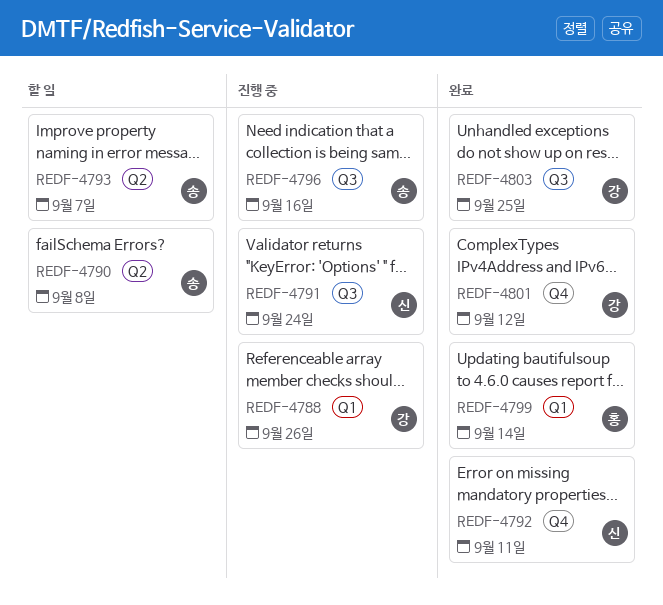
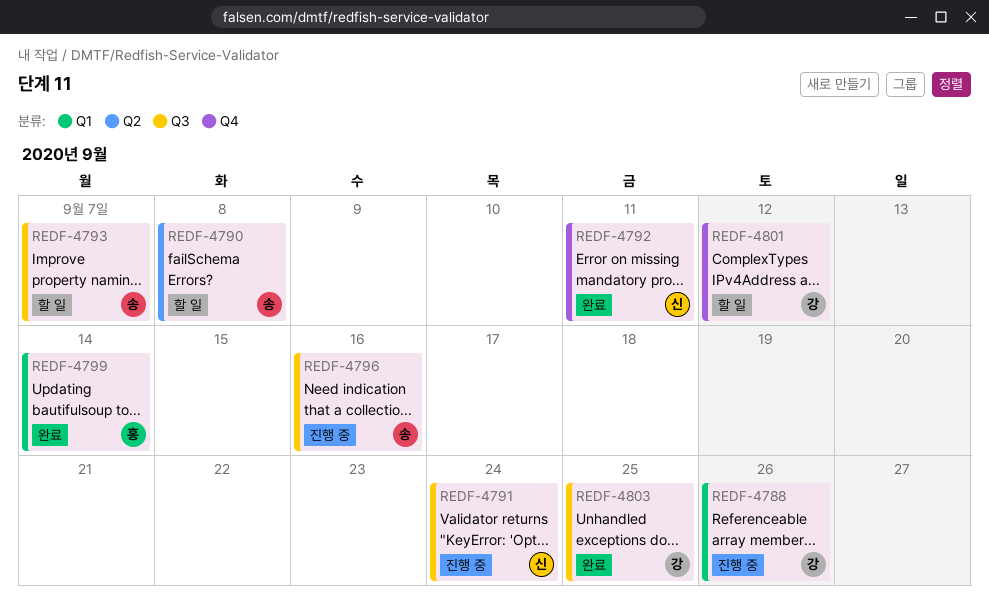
REDF-4793, label: Q2 -> Q3
REDF-4801, status: 완료 -> 할 일

